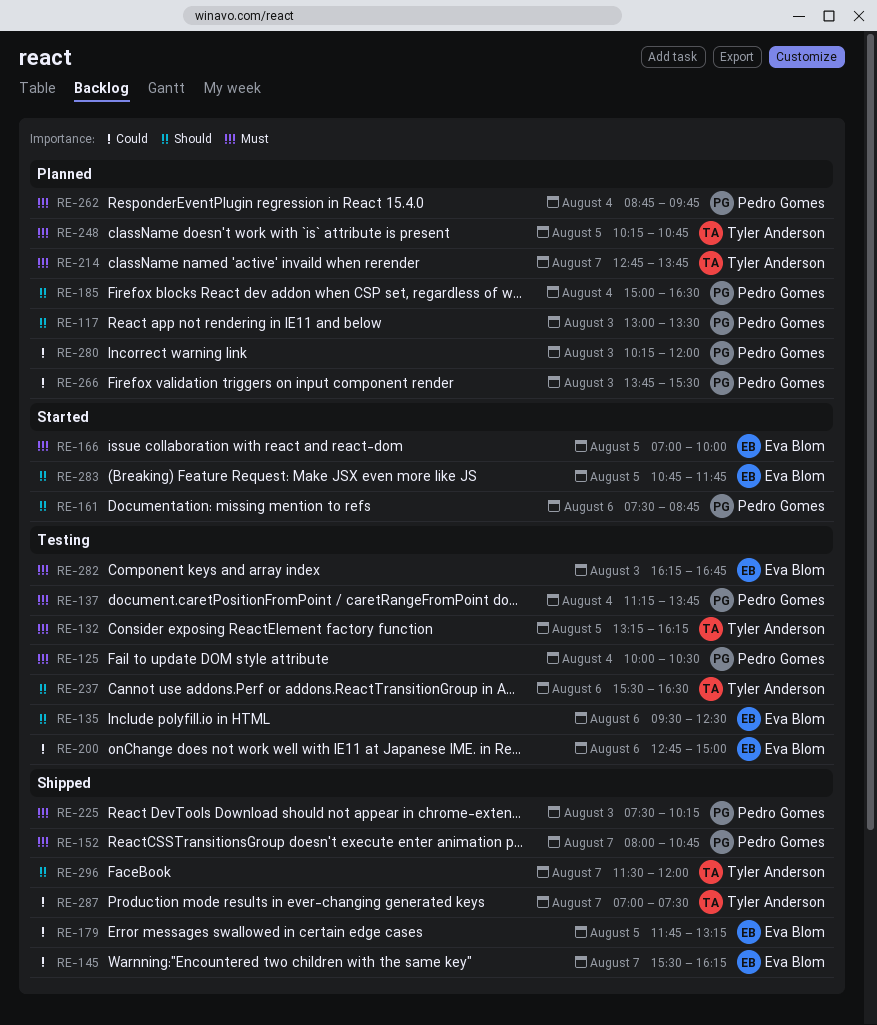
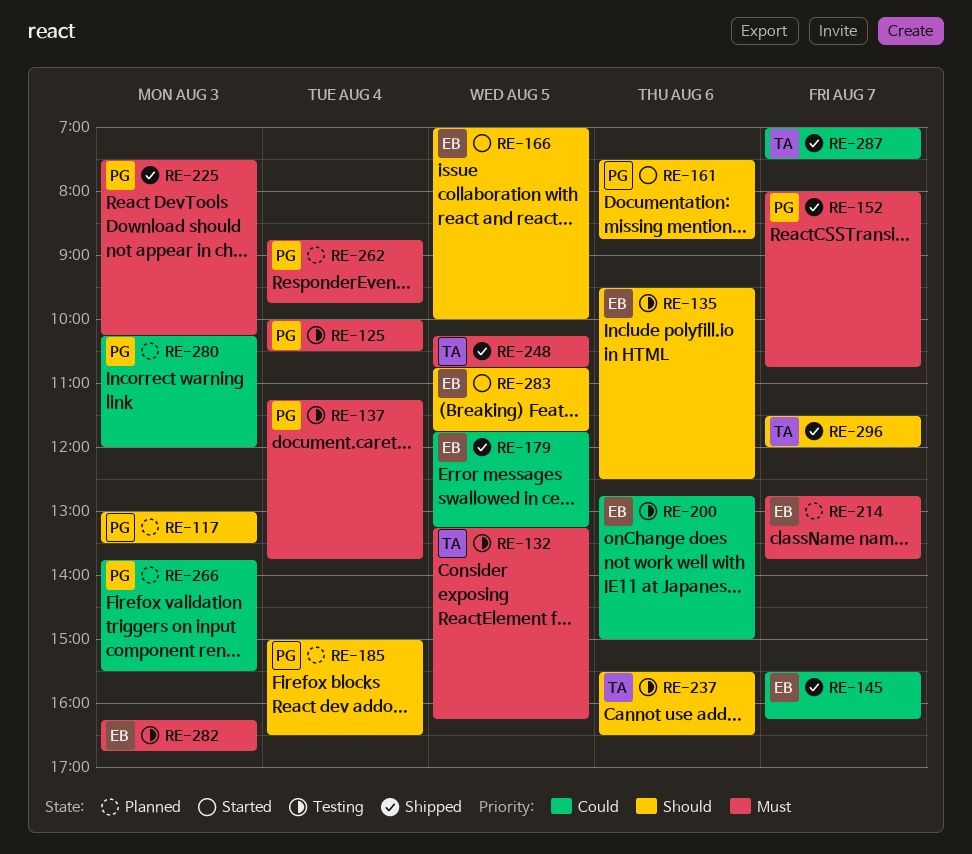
RE-166, priority: Must -> Should
RE-214, owner: Tyler Anderson -> Eva Blom
RE-248, status: Planned -> Shipped

